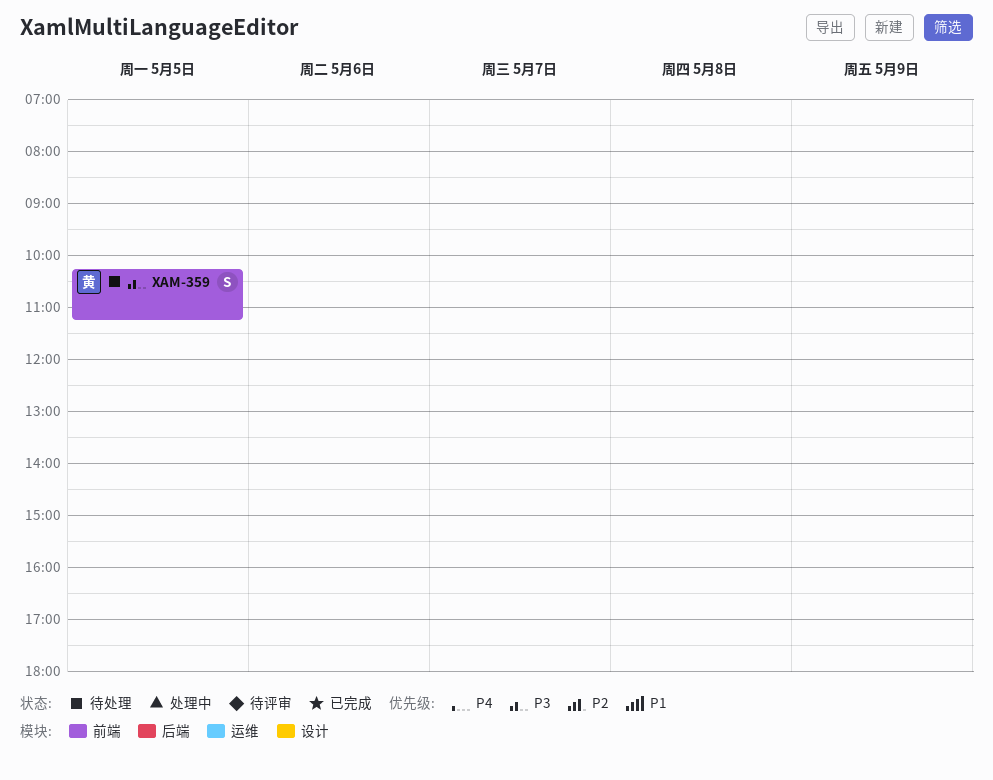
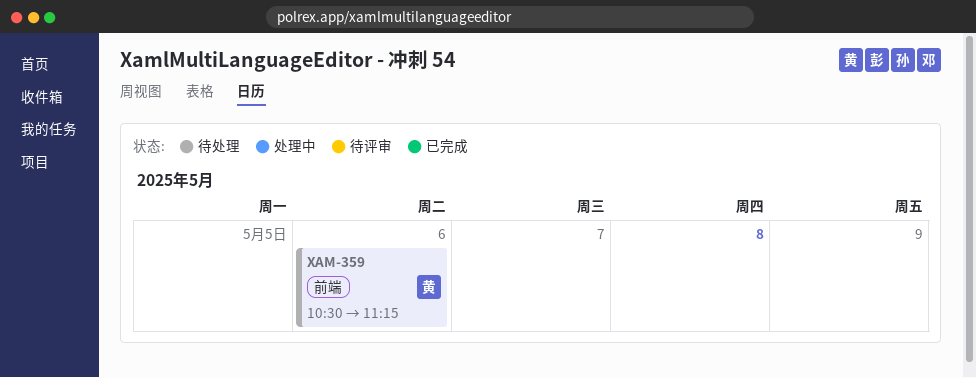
XAM-359, day: May 5 -> May 6
XAM-359, begins: 10:15 -> 10:30

